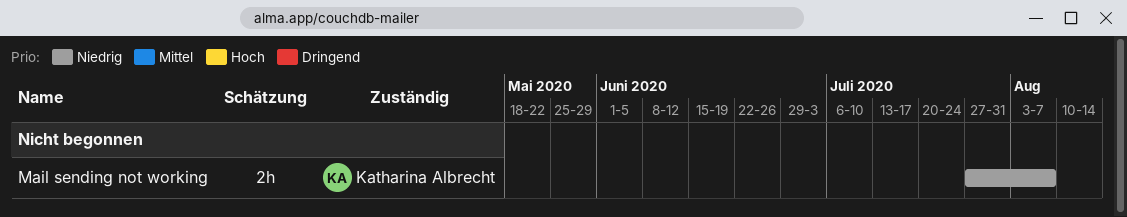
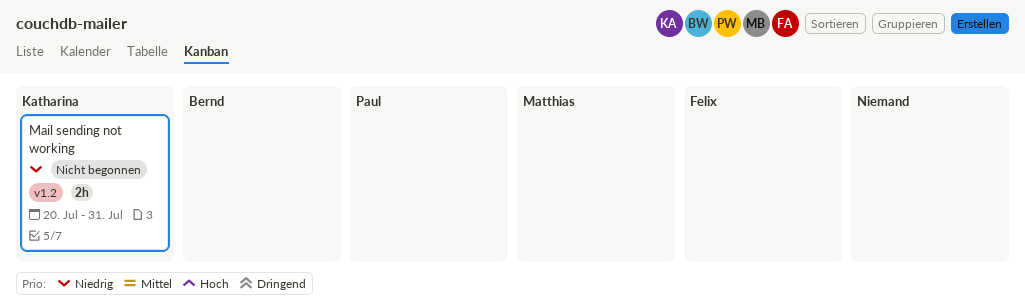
Mail sending not working, start: Jul 27 -> Jul 20
Mail sending not working, due: Aug 7 -> Jul 31

